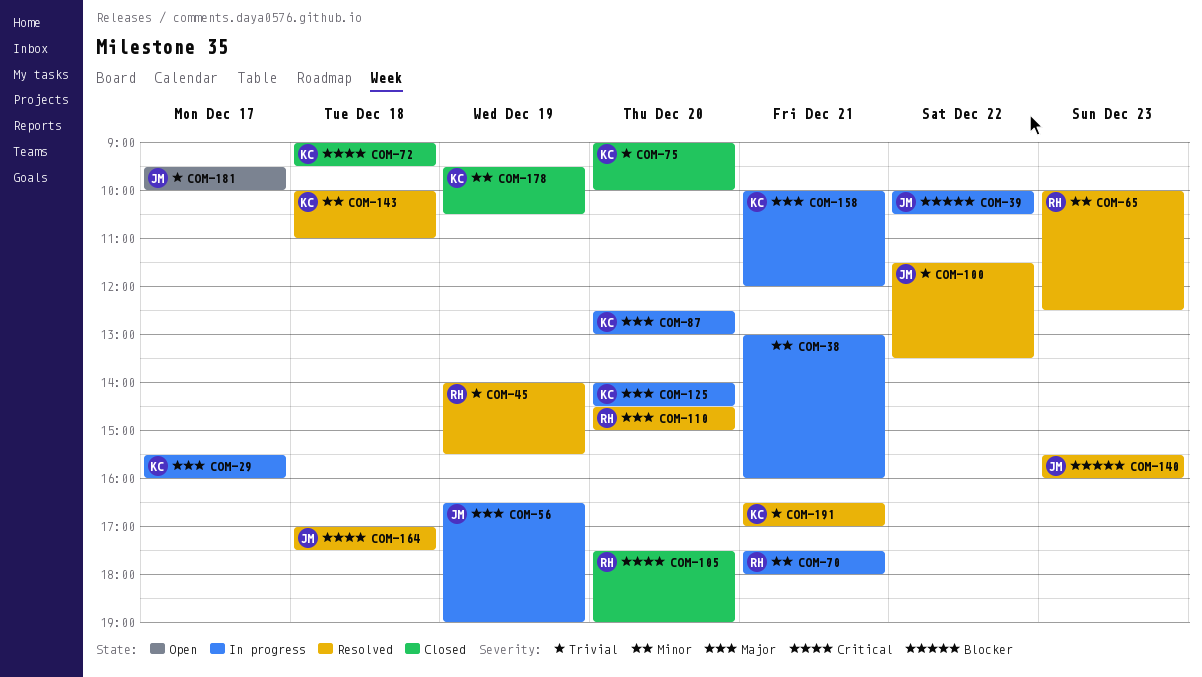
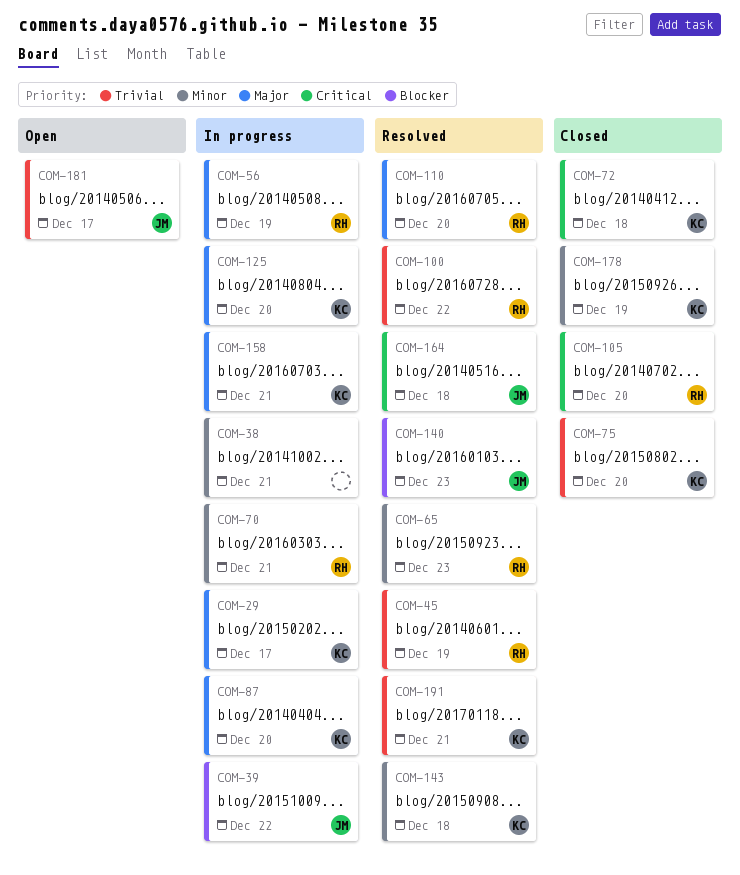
COM-56, owner: JM -> RH
COM-100, owner: JM -> RH

